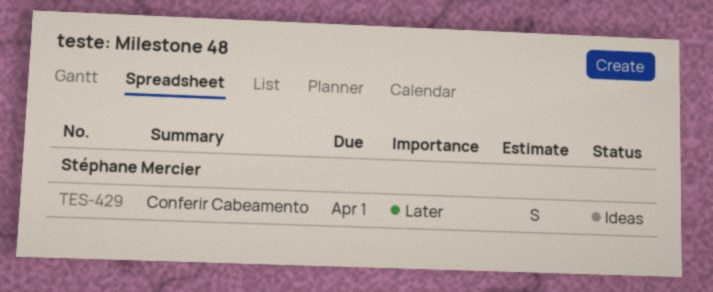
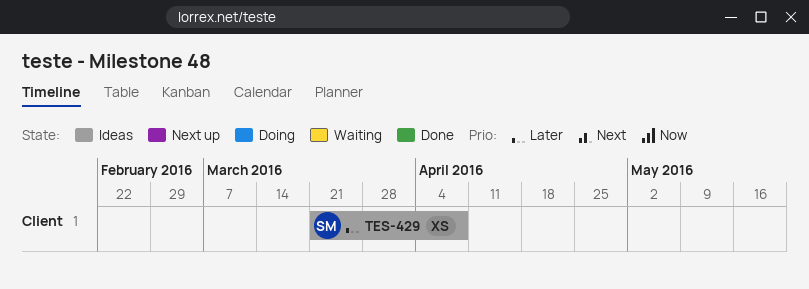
TES-429, estimate: S -> XS
TES-429, due: Apr 1 -> Apr 8

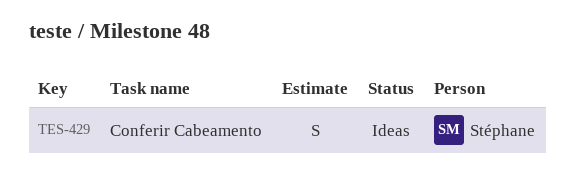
TES-429, estimate: XS -> S

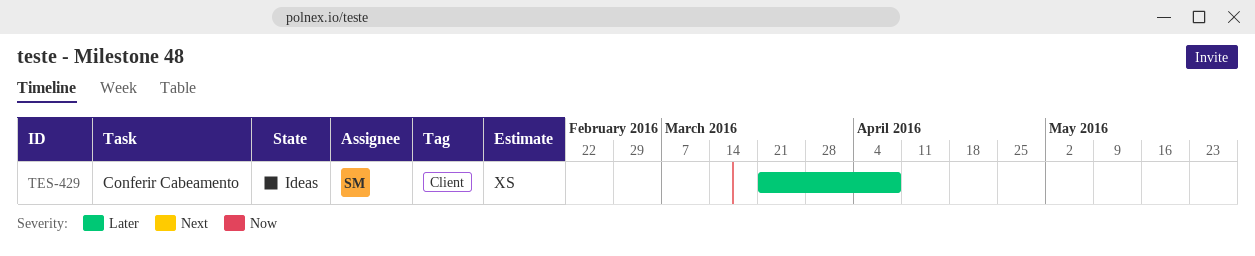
TES-429, estimate: S -> XS

